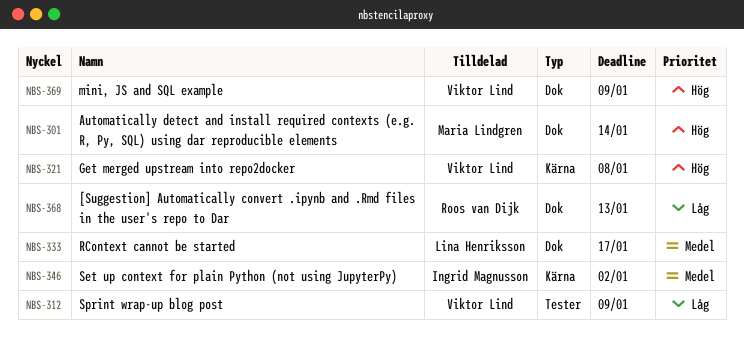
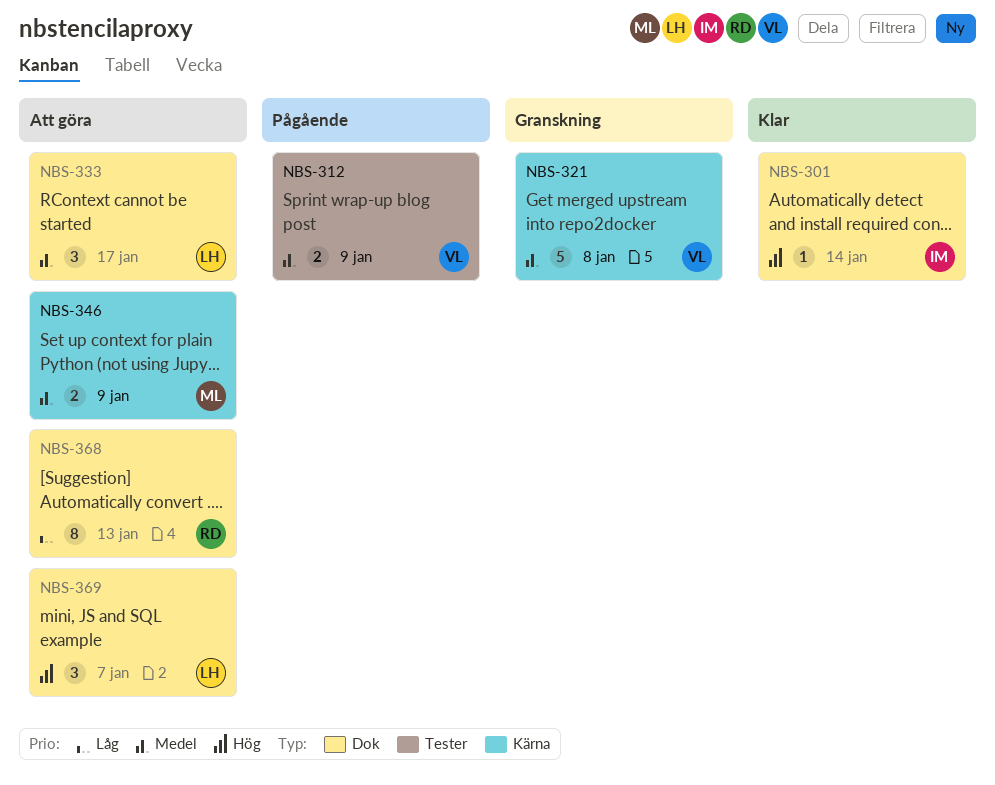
NBS-301, owner: Maria Lindgren -> Ingrid Magnusson
NBS-312, priority: Låg -> Medel
NBS-321, priority: Hög -> Medel
NBS-346, owner: Ingrid Magnusson -> Maria Lindgren
NBS-346, due: Jan 2 -> Jan 9
NBS-369, owner: Viktor Lind -> Lina Henriksson
NBS-369, due: Jan 9 -> Jan 7

